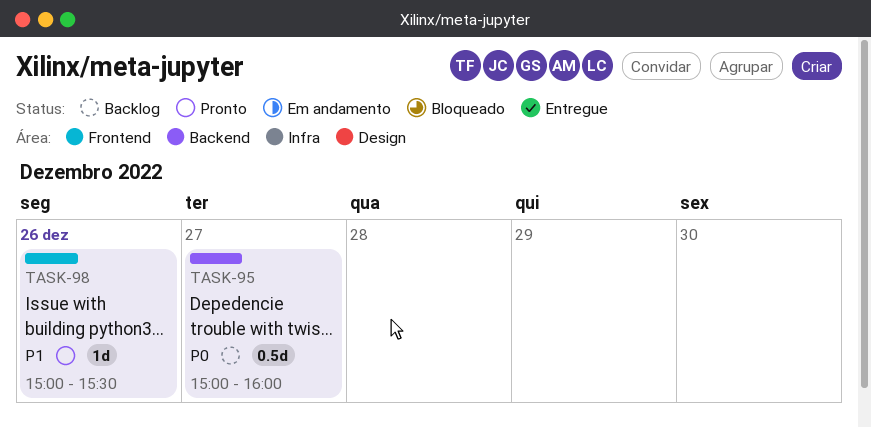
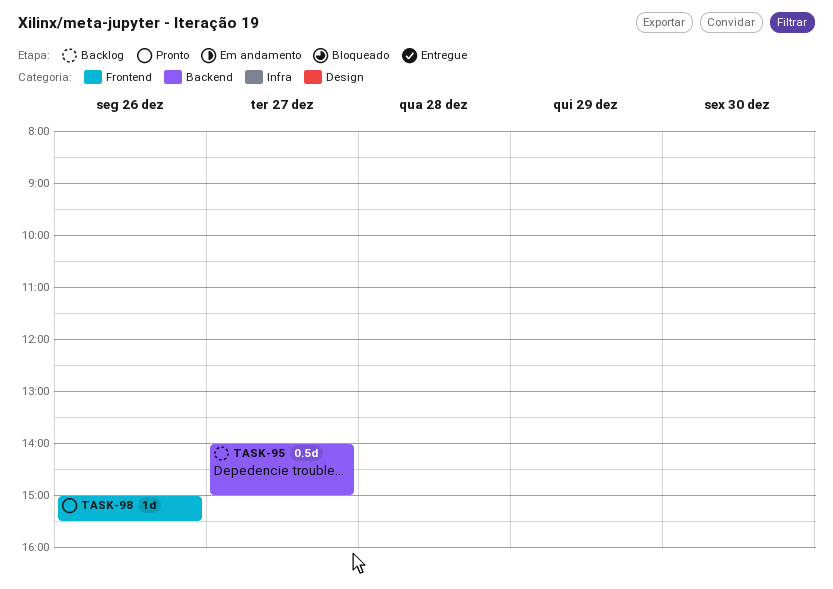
TASK-95, begins: 15:00 -> 14:00
TASK-95, ends: 16:00 -> 15:00

